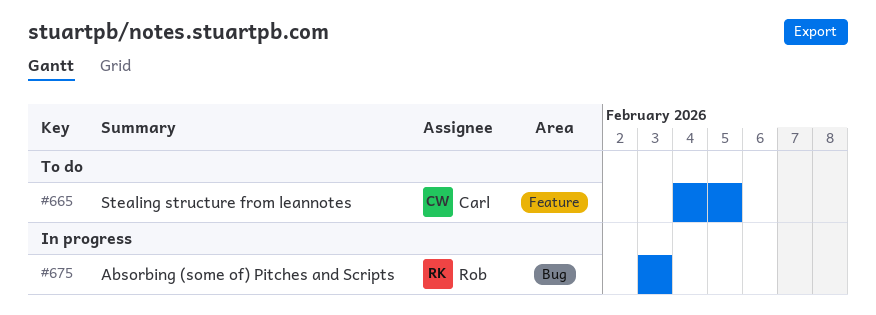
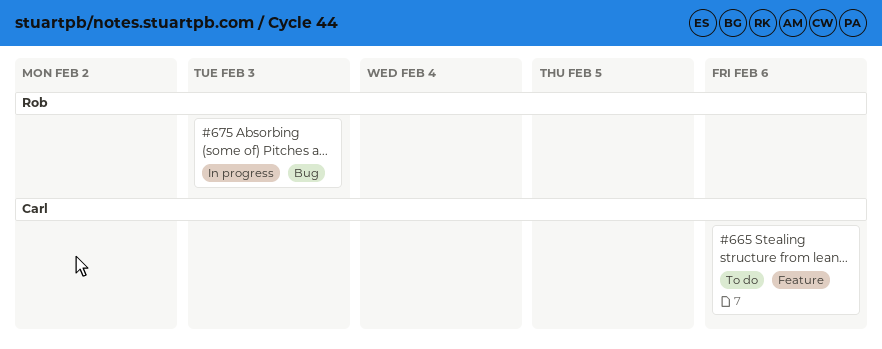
#665, due: Feb 5 -> Feb 6

